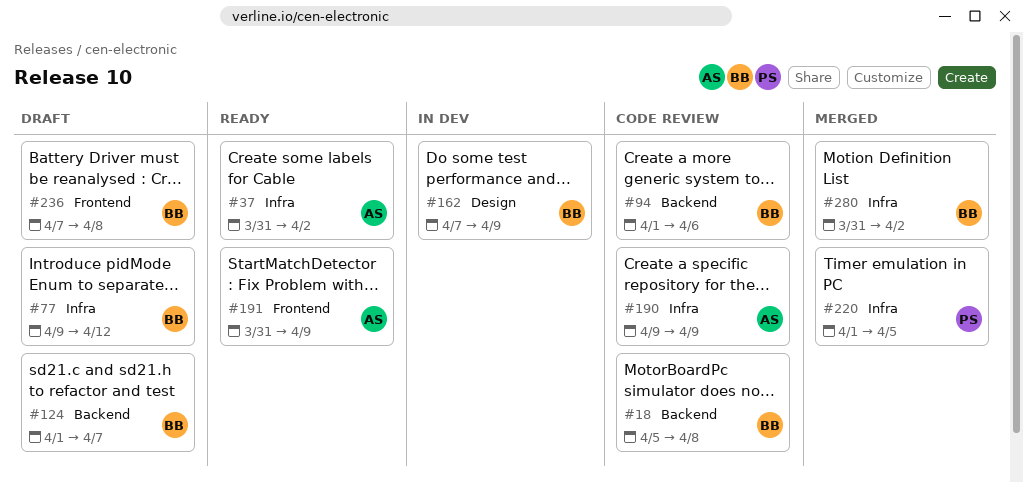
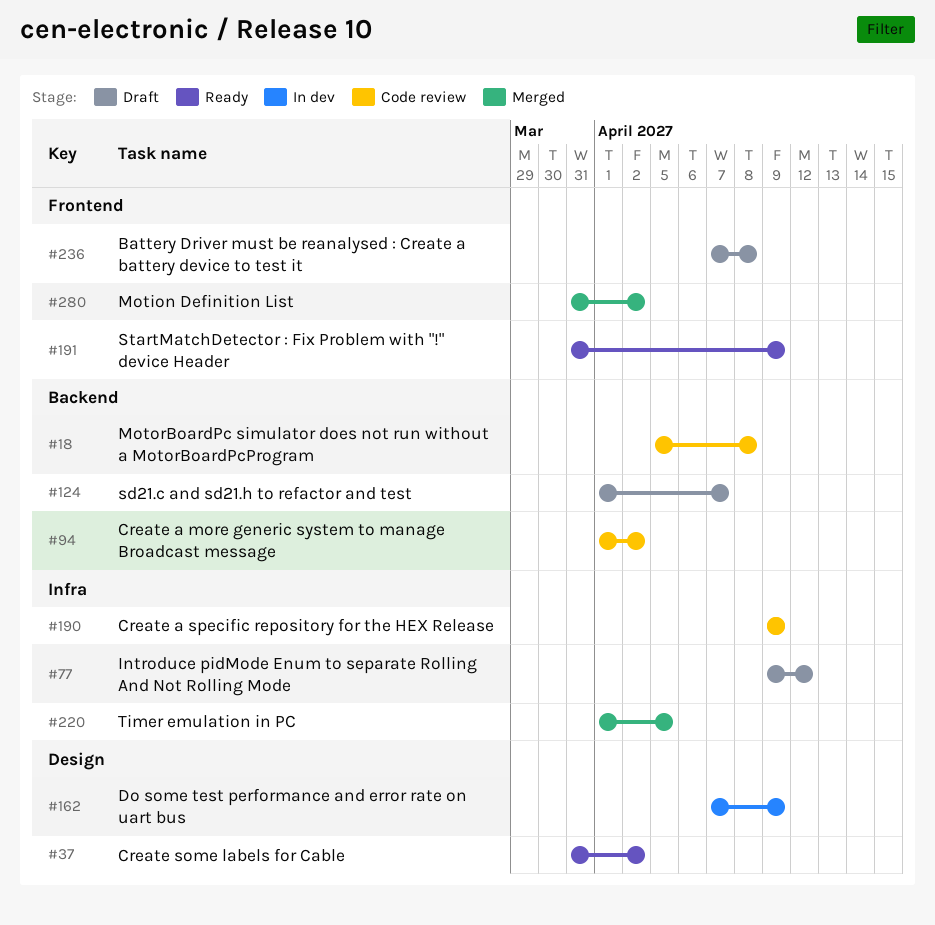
#37, label: Infra -> Design
#94, due: Apr 6 -> Apr 2
#280, label: Infra -> Frontend

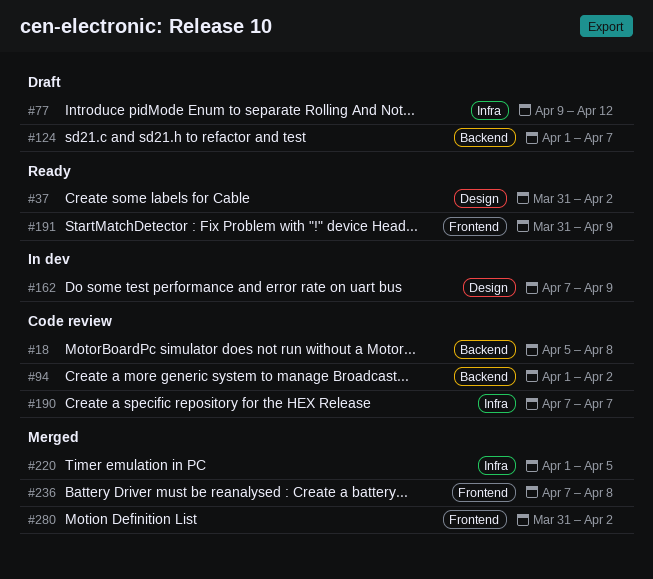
#190, start: Apr 9 -> Apr 7
#190, due: Apr 9 -> Apr 7
#236, status: Draft -> Merged

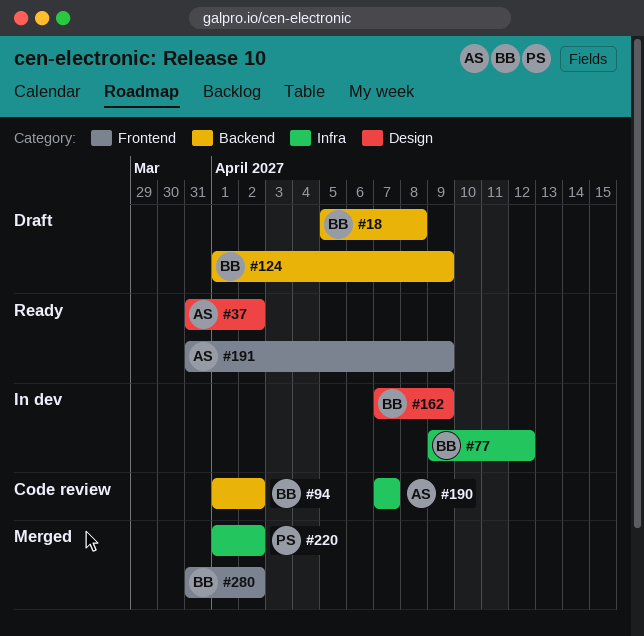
#18, status: Code review -> Draft
#77, status: Draft -> In dev
#124, due: Apr 7 -> Apr 9
#220, due: Apr 5 -> Apr 2
#236: present -> none

